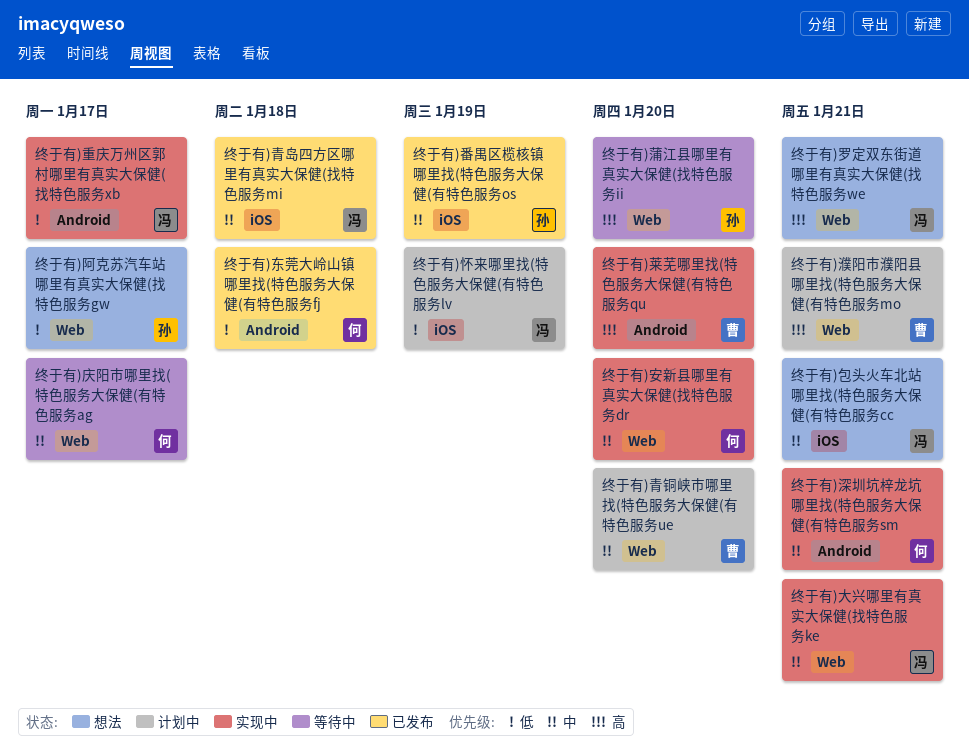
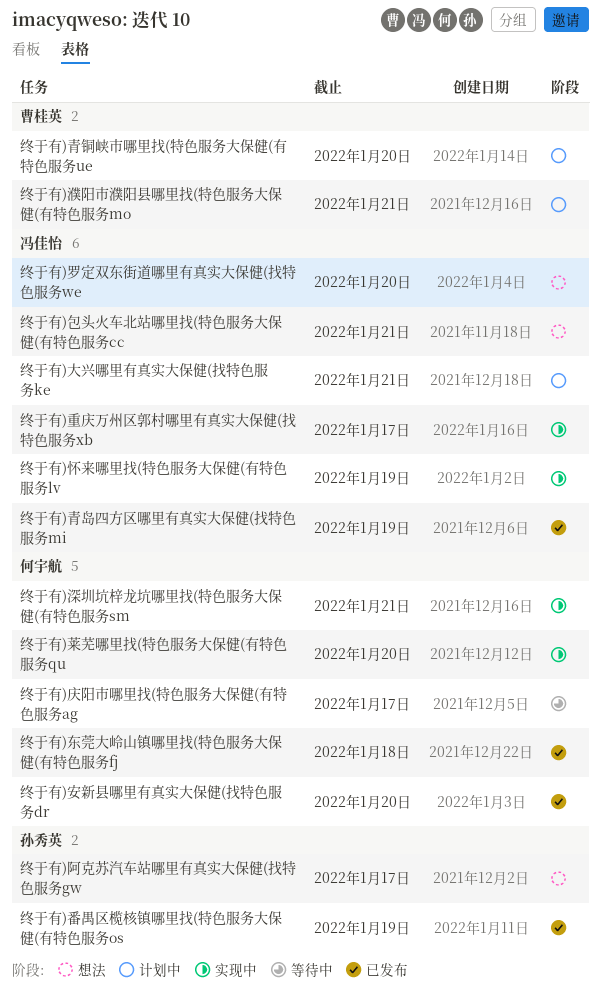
终于有)大兴哪里有真实大保健(找特色服务ke, status: 实现中 -> 计划中
终于有)安新县哪里有真实大保健(找特色服务dr, status: 实现中 -> 已发布
终于有)怀来哪里找(特色服务大保健(有特色服务lv, status: 计划中 -> 实现中
终于有)罗定双东街道哪里有真实大保健(找特色服务we, due: Jan 21 -> Jan 20
终于有)莱芜哪里找(特色服务大保健(有特色服务qu, owner: 曹桂英 -> 何宇航
终于有)蒲江县哪里有真实大保健(找特色服务ii: present -> none
终于有)青岛四方区哪里有真实大保健(找特色服务mi, due: Jan 18 -> Jan 19

